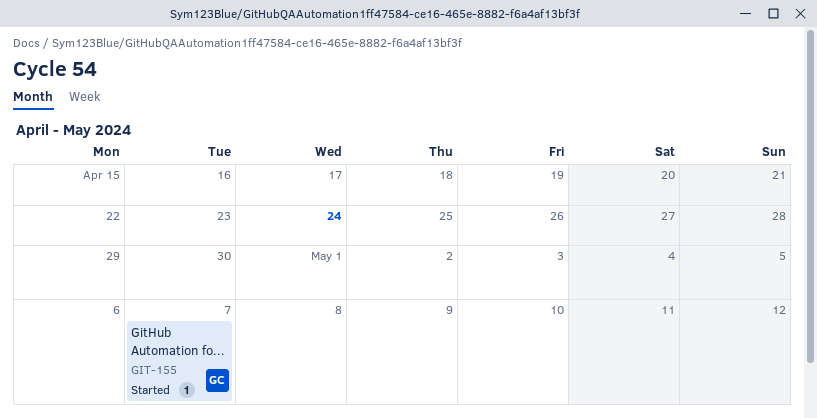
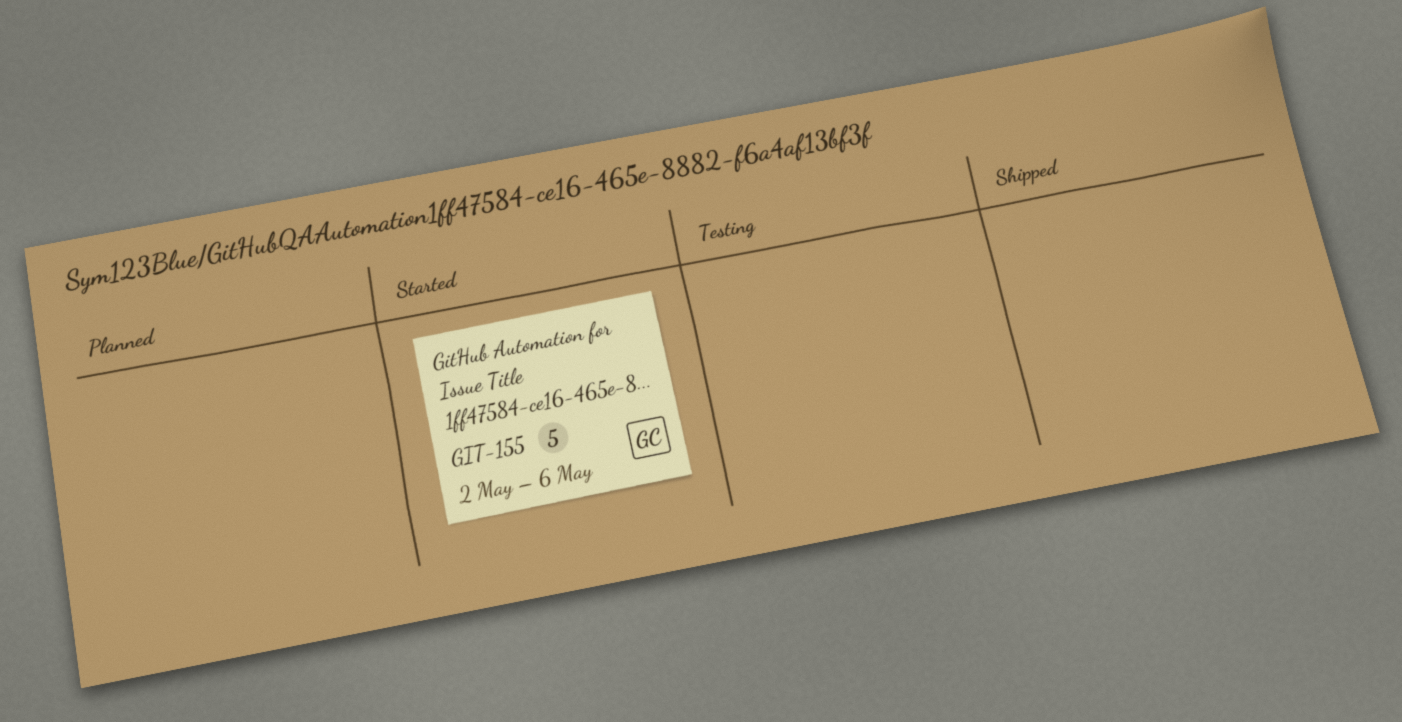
GIT-155, estimate: 1 -> 5
GIT-155, due: May 7 -> May 6

